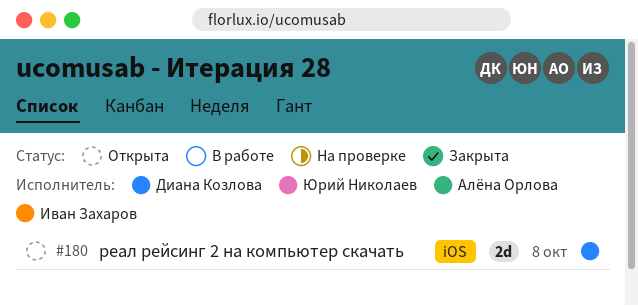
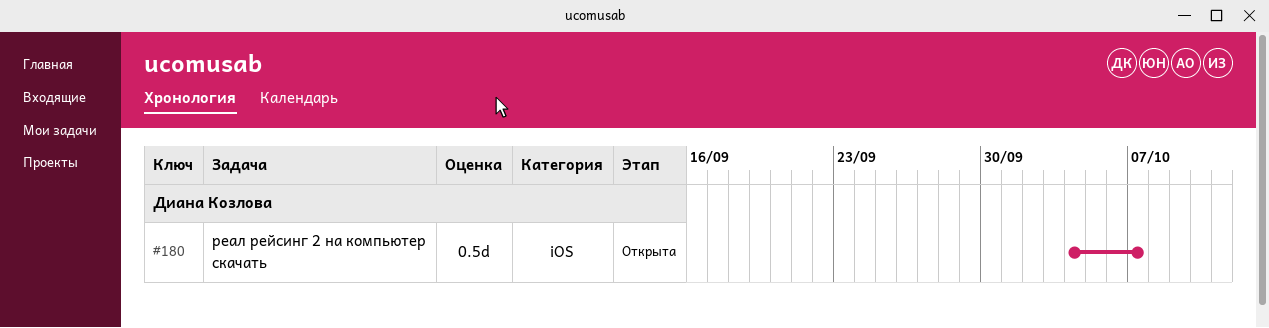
#180, estimate: 2d -> 0.5d
#180, due: Oct 8 -> Oct 7

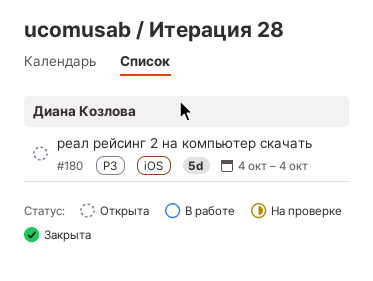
#180, estimate: 0.5d -> 5d
#180, due: Oct 7 -> Oct 4

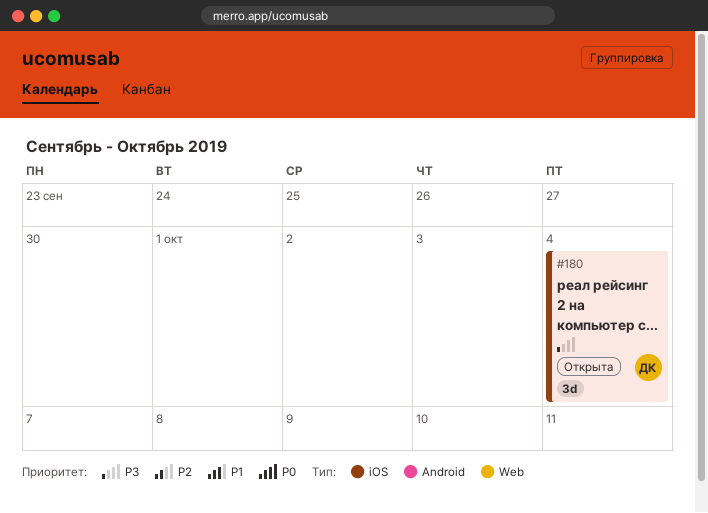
#180, estimate: 5d -> 3d

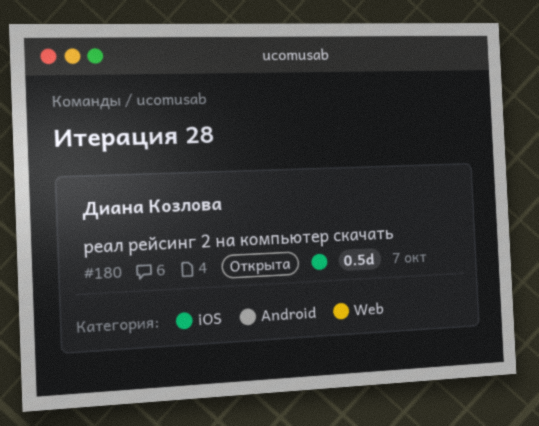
#180, estimate: 3d -> 0.5d
#180, due: Oct 4 -> Oct 7

